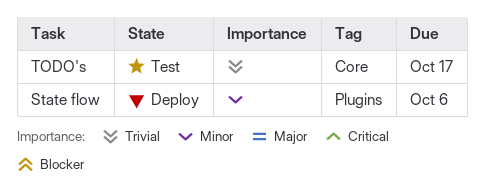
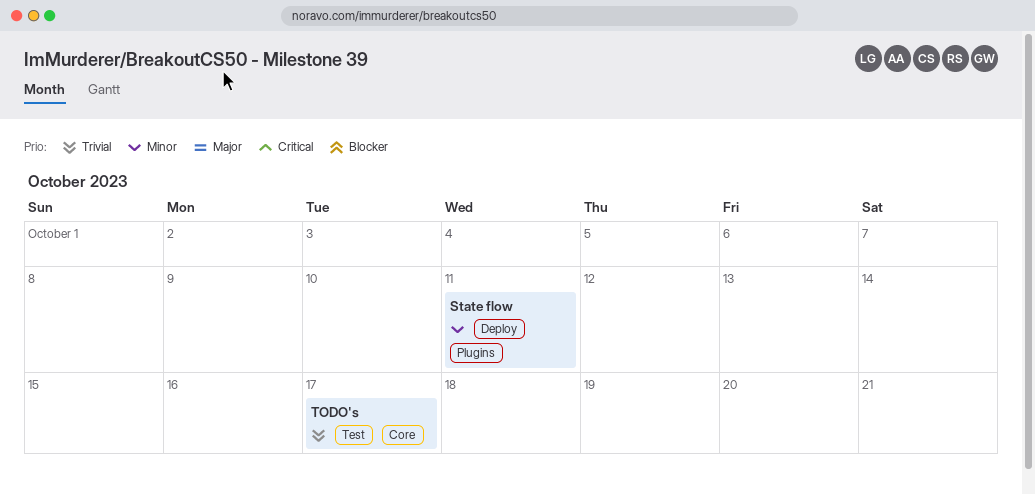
State flow, due: Oct 6 -> Oct 11

